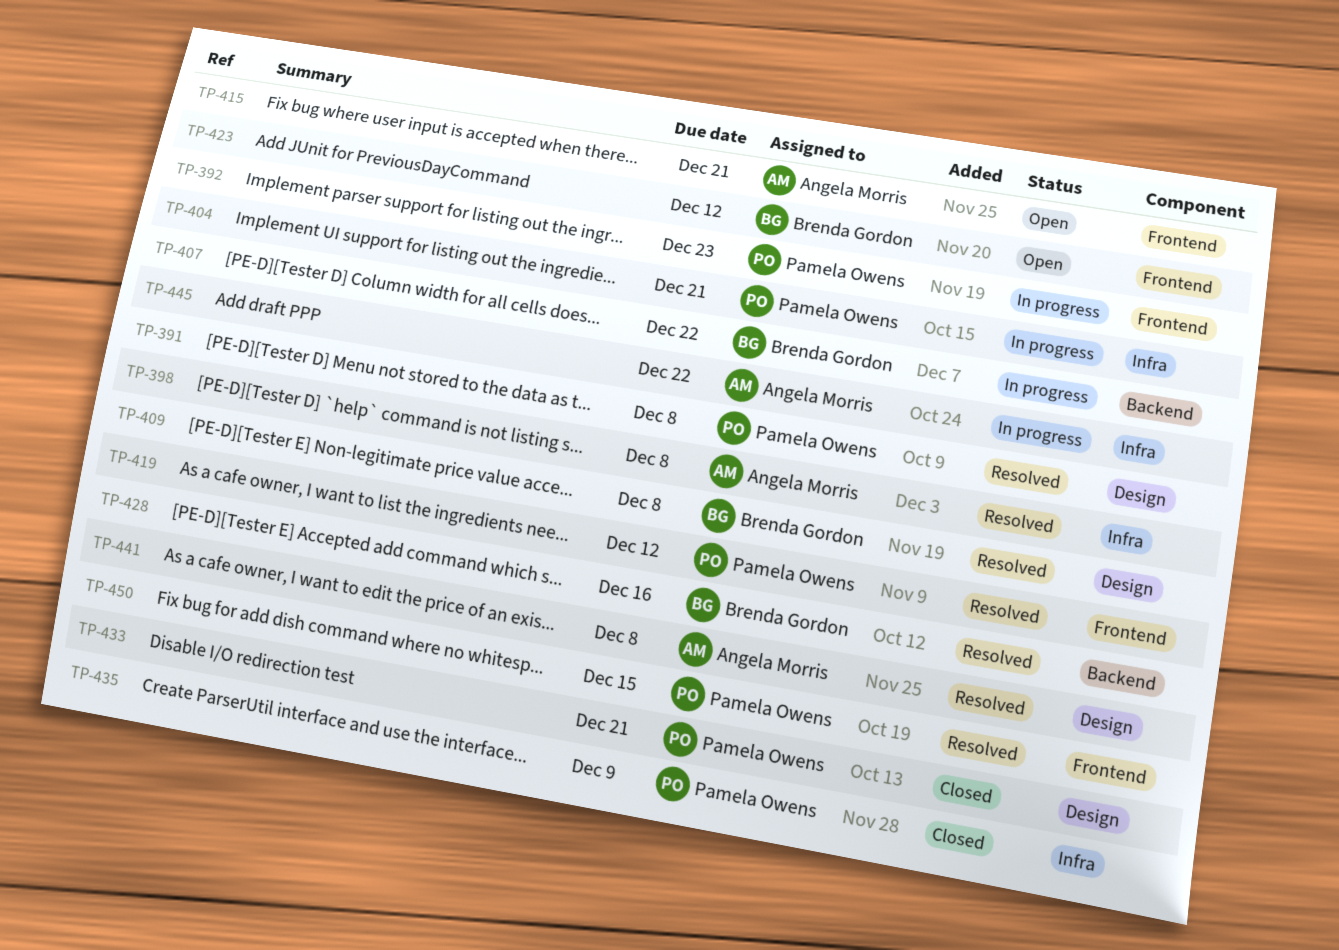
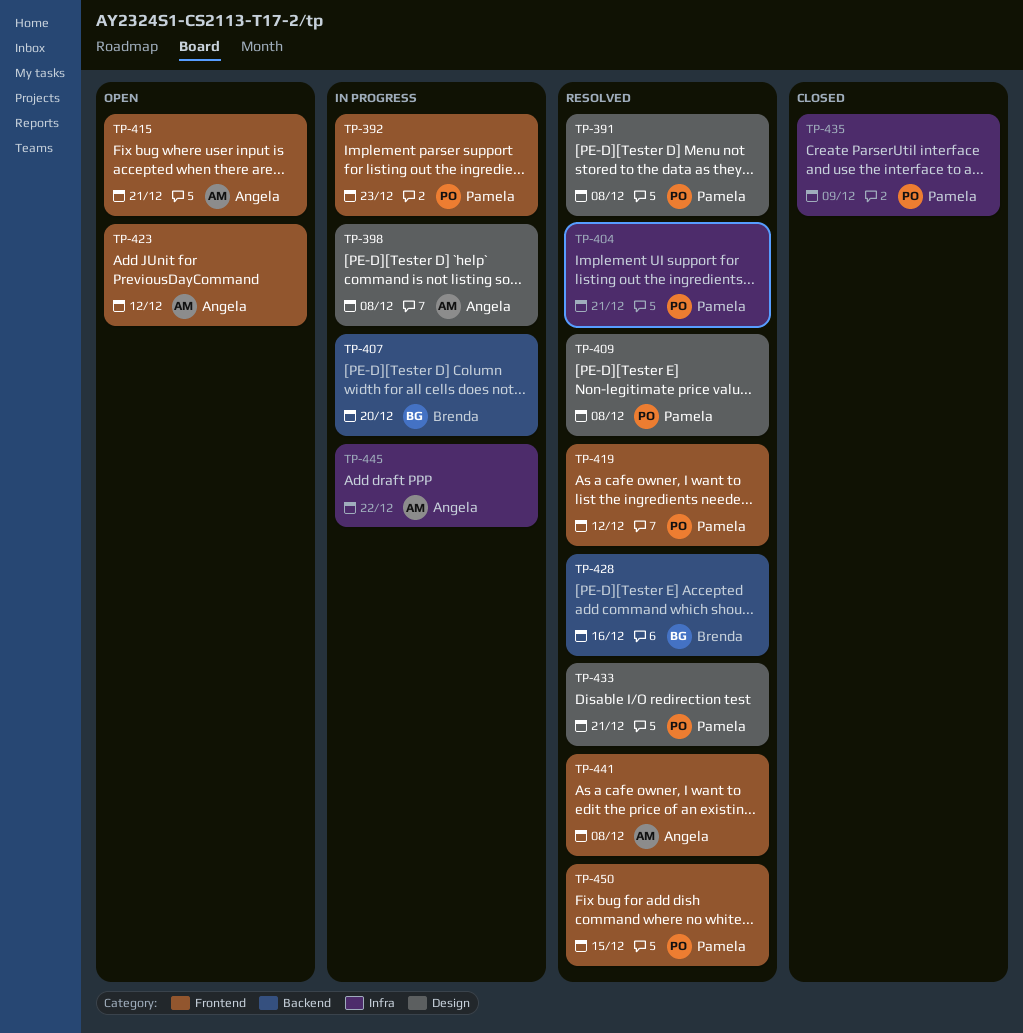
TP-398, status: Resolved -> In progress
TP-398, label: Infra -> Design
TP-404, status: In progress -> Resolved
TP-407, due: Dec 22 -> Dec 20
TP-409, owner: Brenda Gordon -> Pamela Owens
TP-423, owner: Brenda Gordon -> Angela Morris
TP-433, status: Closed -> Resolved
TP-441, label: Design -> Frontend

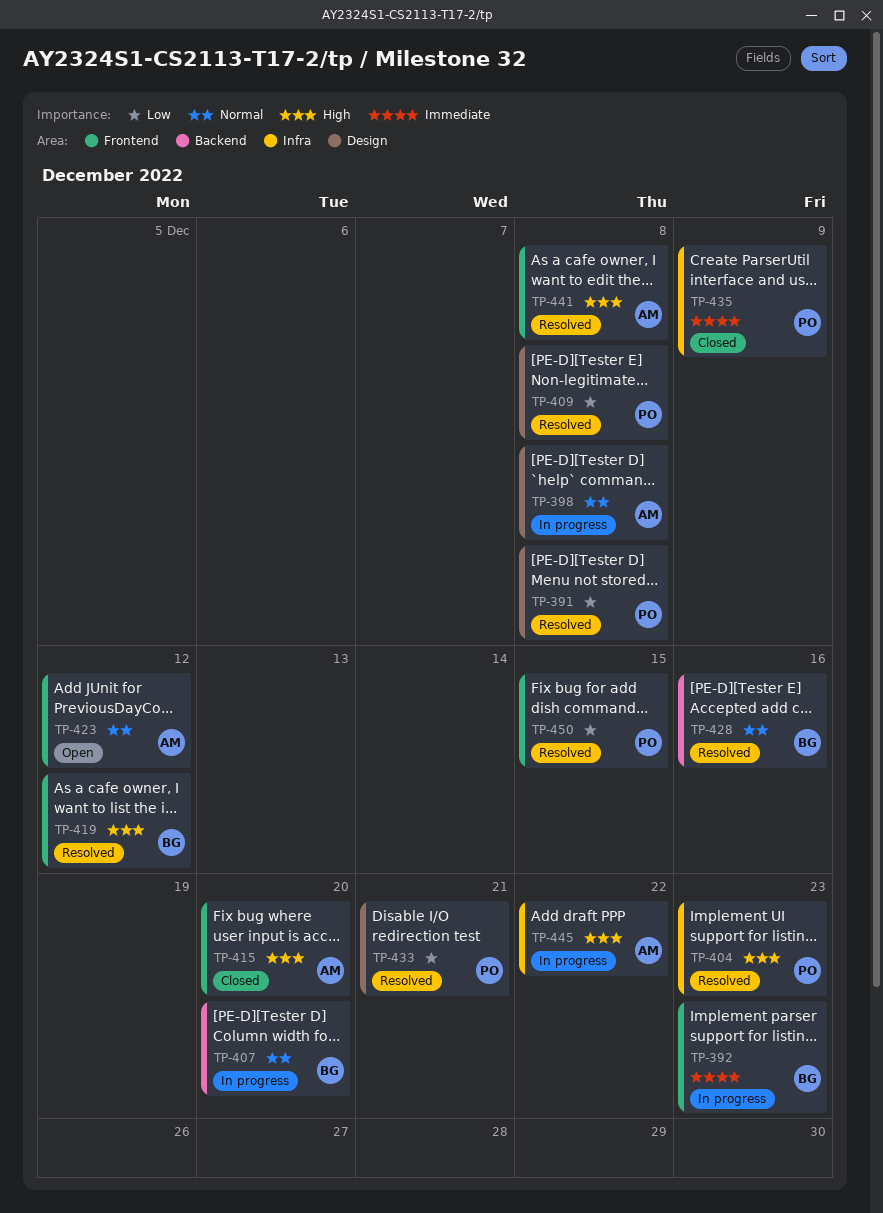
TP-392, owner: Pamela -> Brenda
TP-404, due: Dec 21 -> Dec 23
TP-415, status: Open -> Closed
TP-415, due: Dec 21 -> Dec 20
TP-419, owner: Pamela -> Brenda

